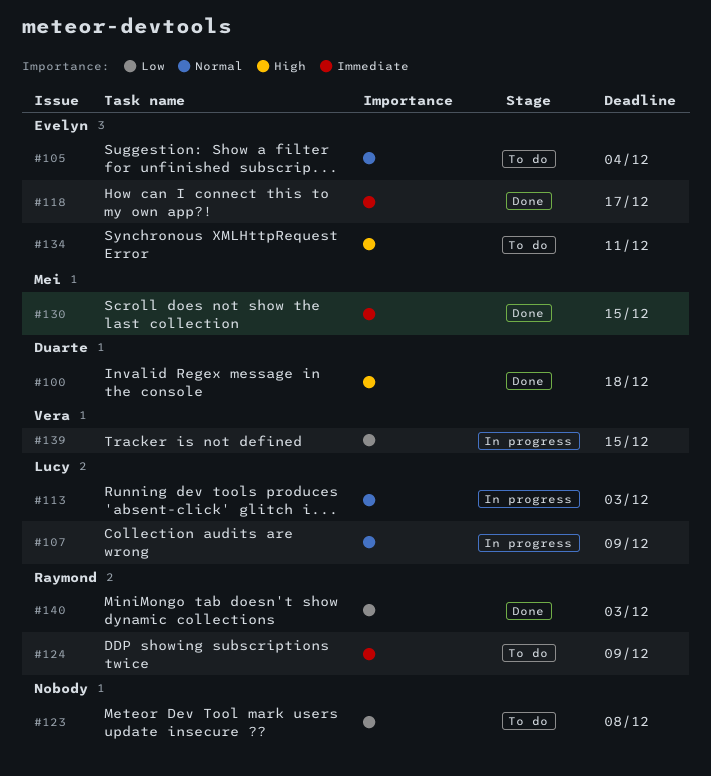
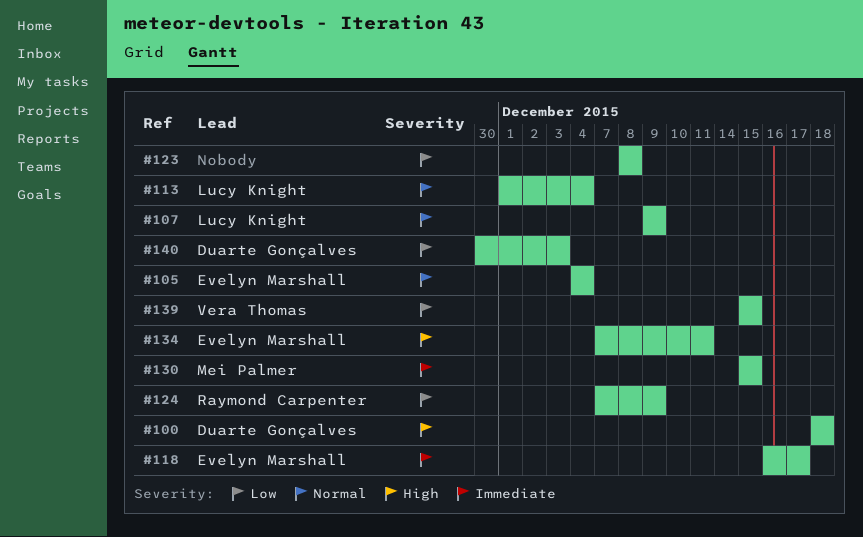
#113, due: Dec 3 -> Dec 4
#124, priority: Immediate -> Low
#140, owner: Raymond Carpenter -> Duarte Gonçalves

